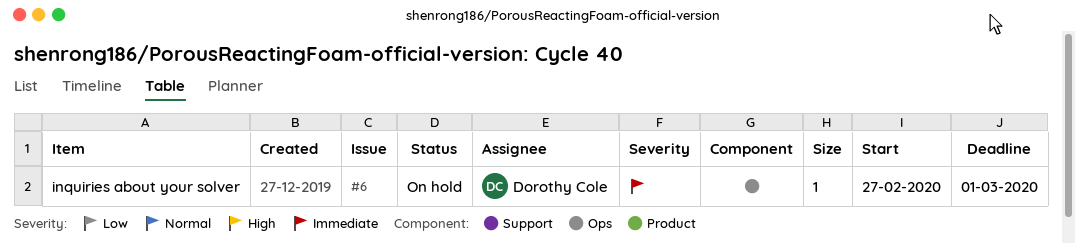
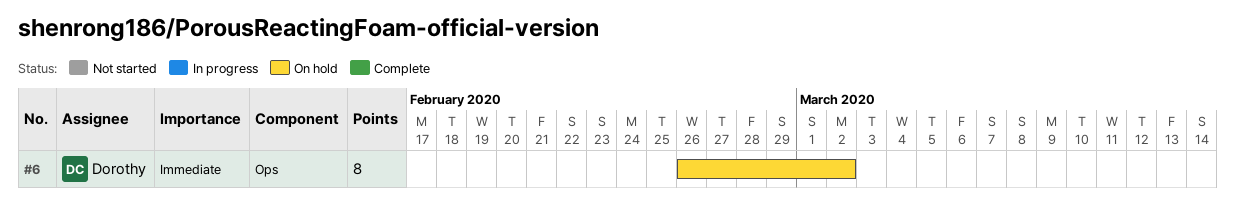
#6, estimate: 1 -> 8
#6, start: Feb 27 -> Feb 26
#6, due: Mar 1 -> Mar 2

